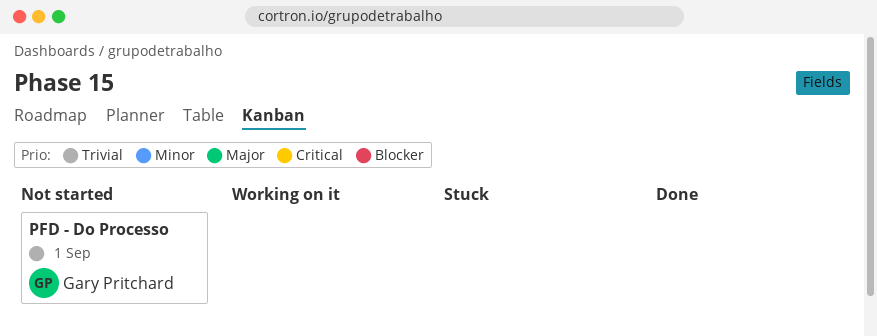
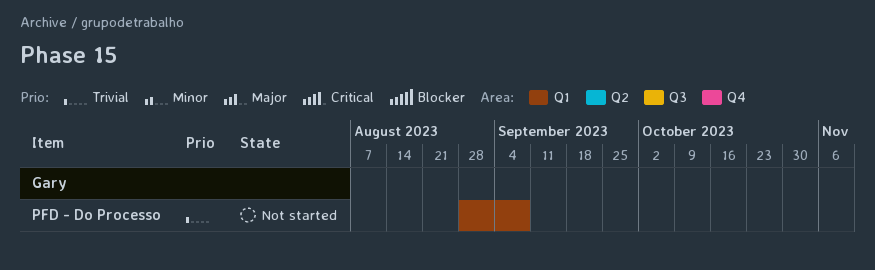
PFD - Do Processo, due: Sep 1 -> Sep 8

